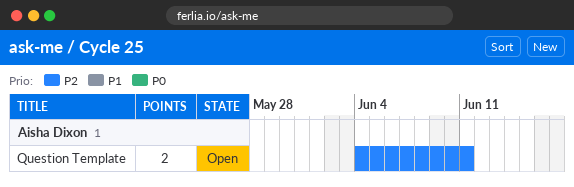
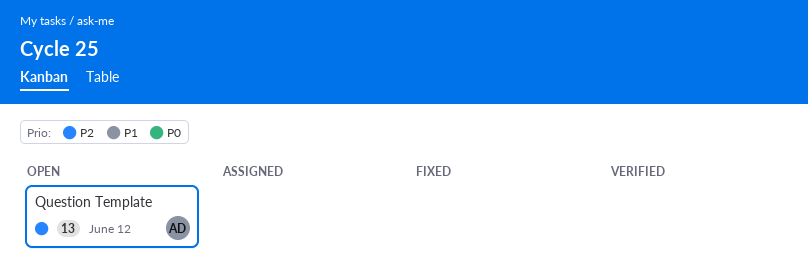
Question Template, estimate: 2 -> 13
Question Template, due: Jun 11 -> Jun 12

